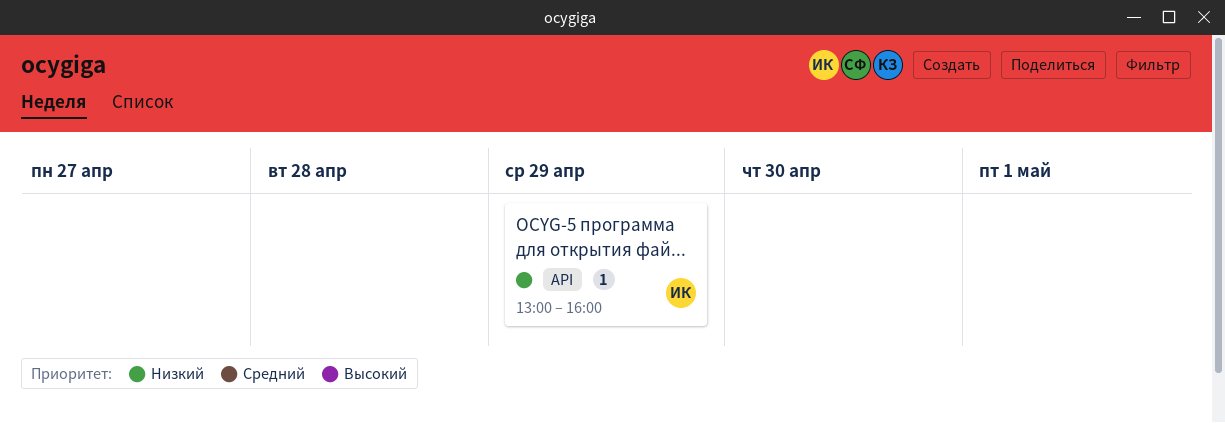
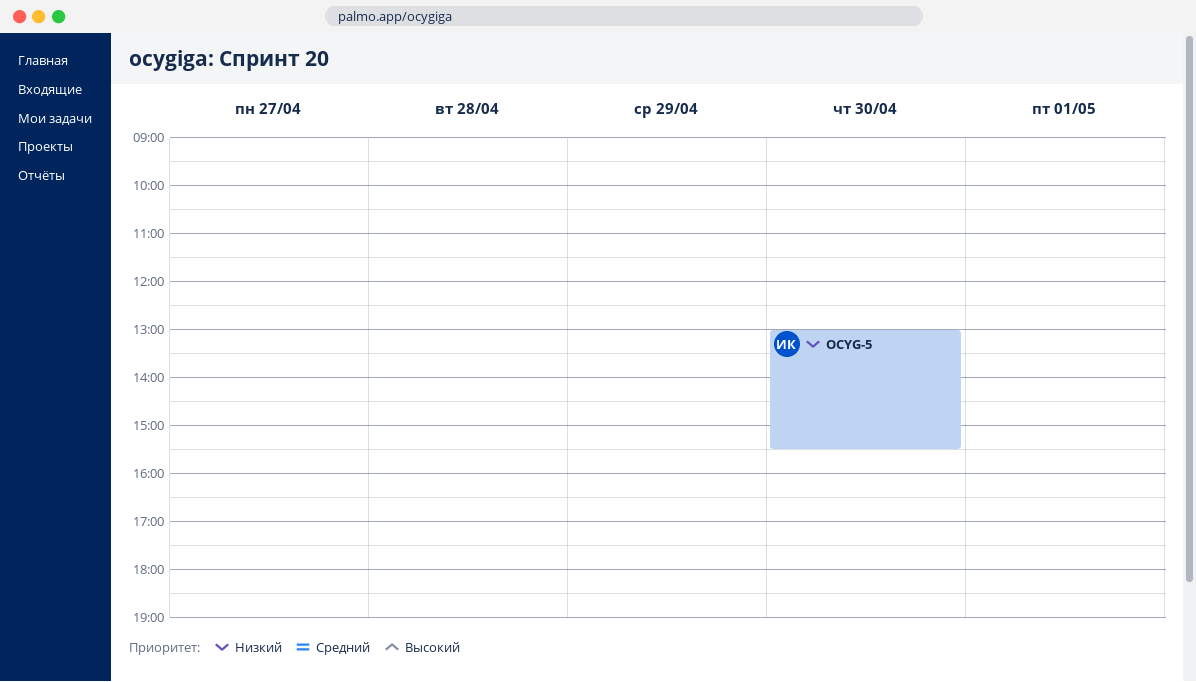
OCYG-5, day: Apr 29 -> Apr 30
OCYG-5, ends: 16:00 -> 15:30

